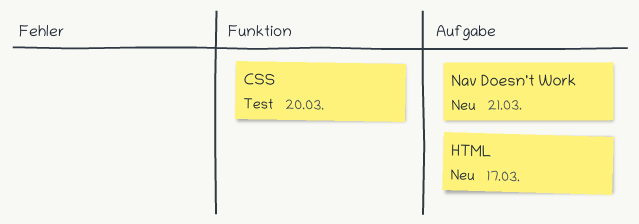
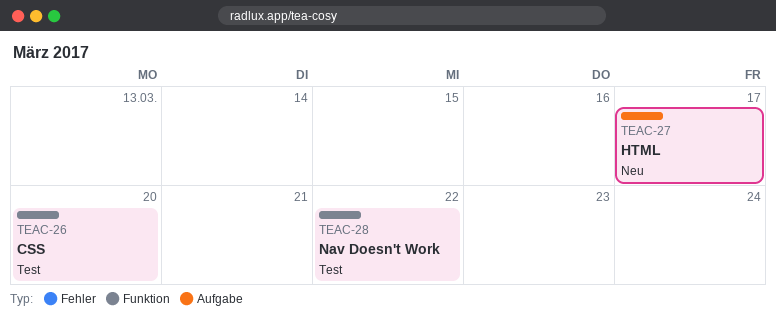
Nav Doesn't Work, status: Neu -> Test
Nav Doesn't Work, label: Aufgabe -> Funktion
Nav Doesn't Work, due: Mar 21 -> Mar 22

